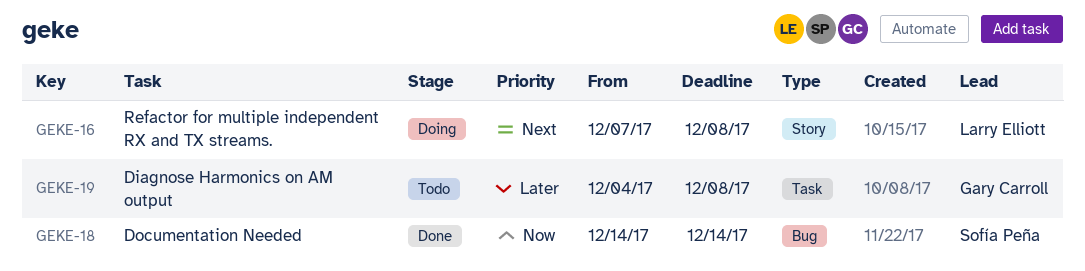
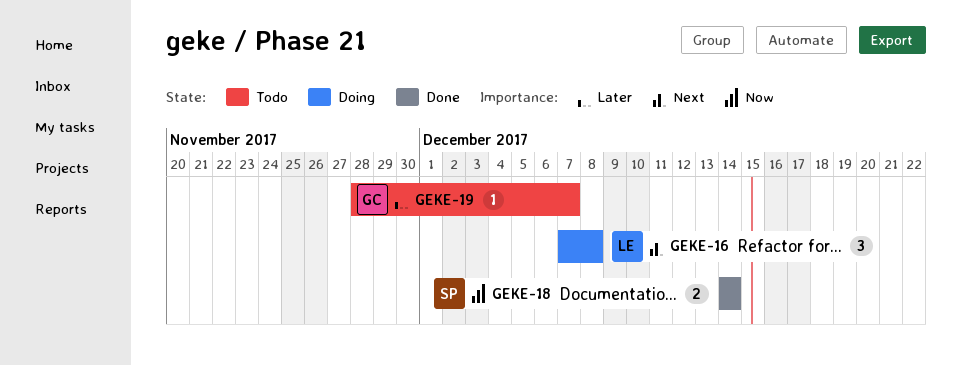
GEKE-19, start: Dec 4 -> Nov 28
GEKE-19, due: Dec 8 -> Dec 7

